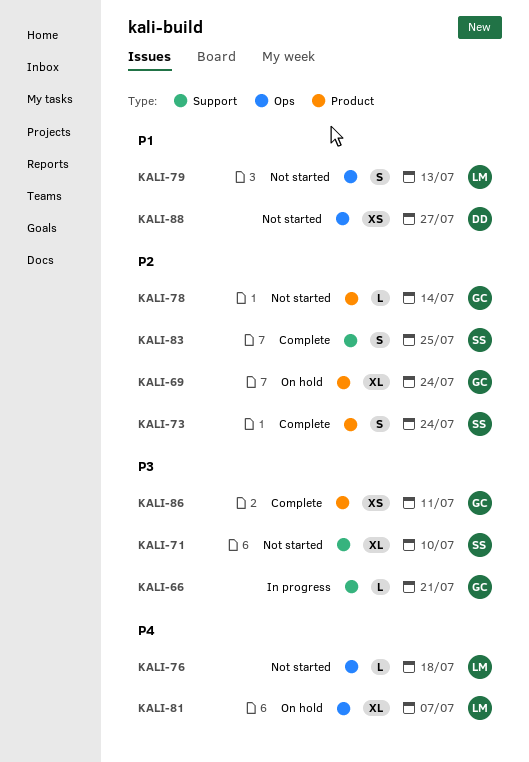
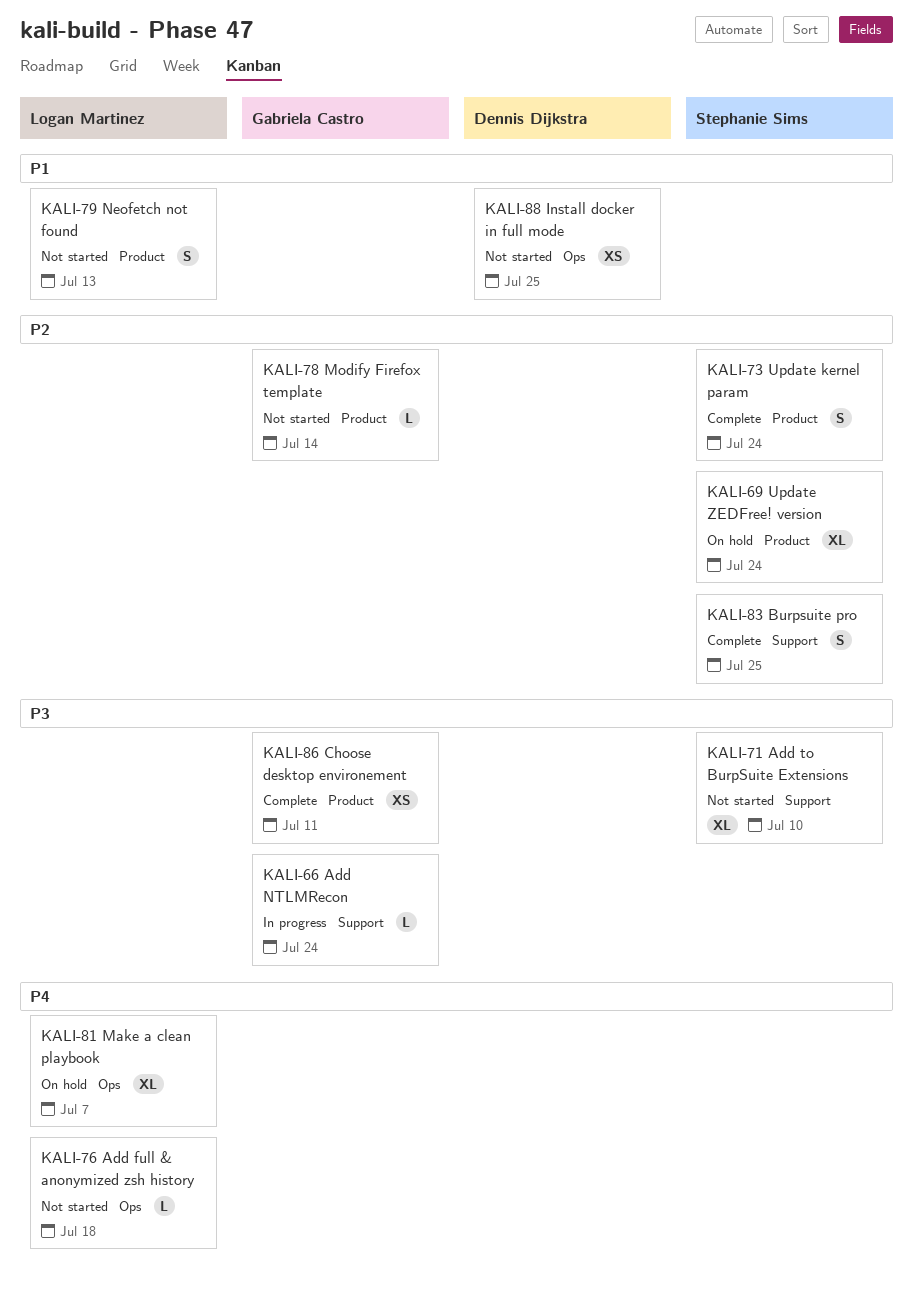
KALI-66, due: Jul 21 -> Jul 24
KALI-69, owner: Gabriela Castro -> Stephanie Sims
KALI-79, label: Ops -> Product
KALI-88, due: Jul 27 -> Jul 25

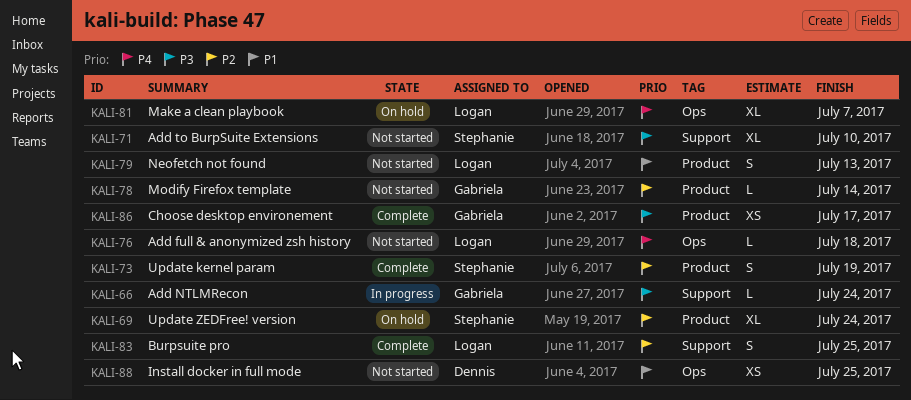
KALI-73, due: Jul 24 -> Jul 19
KALI-83, owner: Stephanie Sims -> Logan Martinez
KALI-86, due: Jul 11 -> Jul 17

